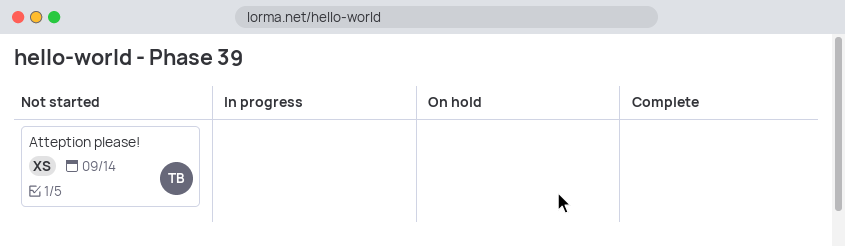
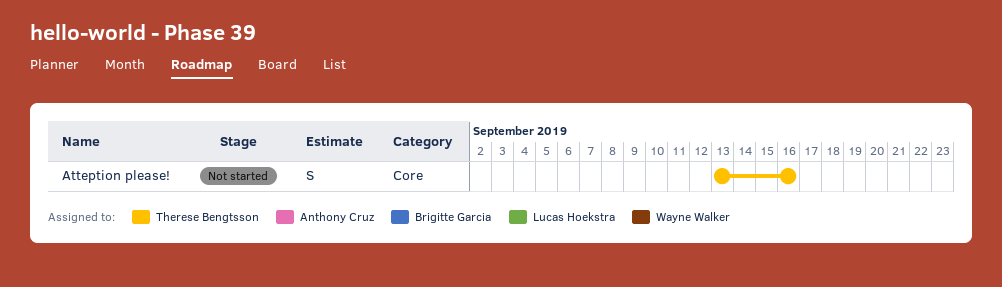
Atteption please!, estimate: XS -> S
Atteption please!, due: Sep 14 -> Sep 16

